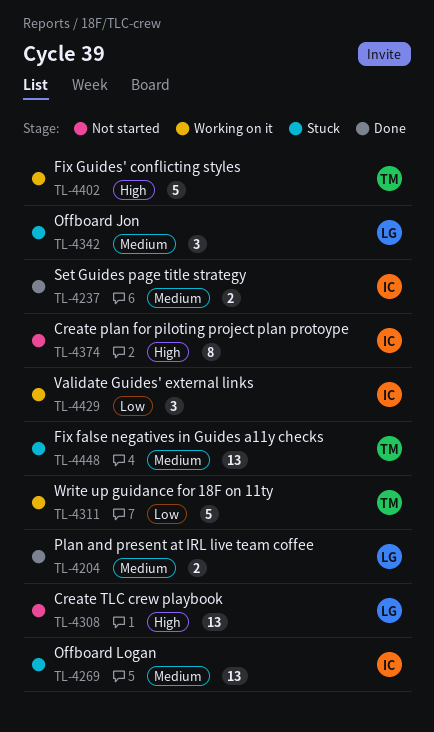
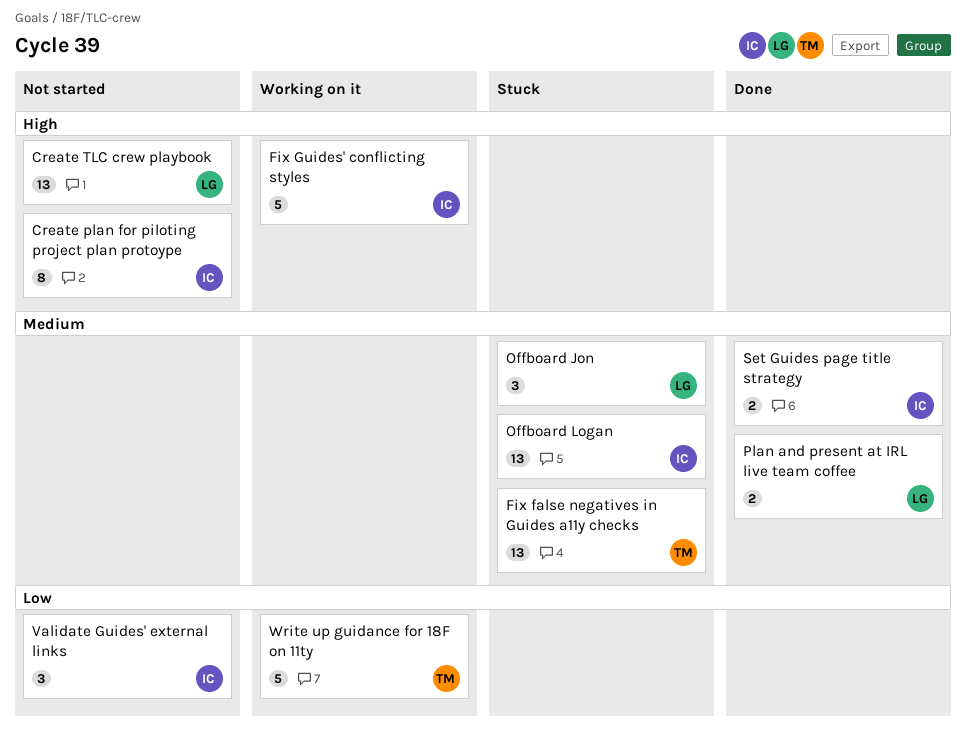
Fix Guides' conflicting styles, owner: TM -> IC
Validate Guides' external links, status: Working on it -> Not started

